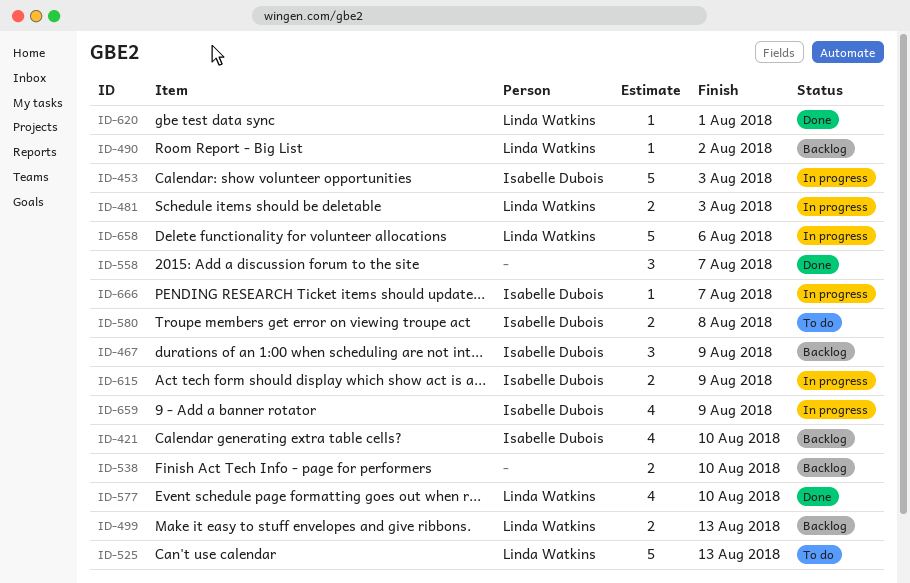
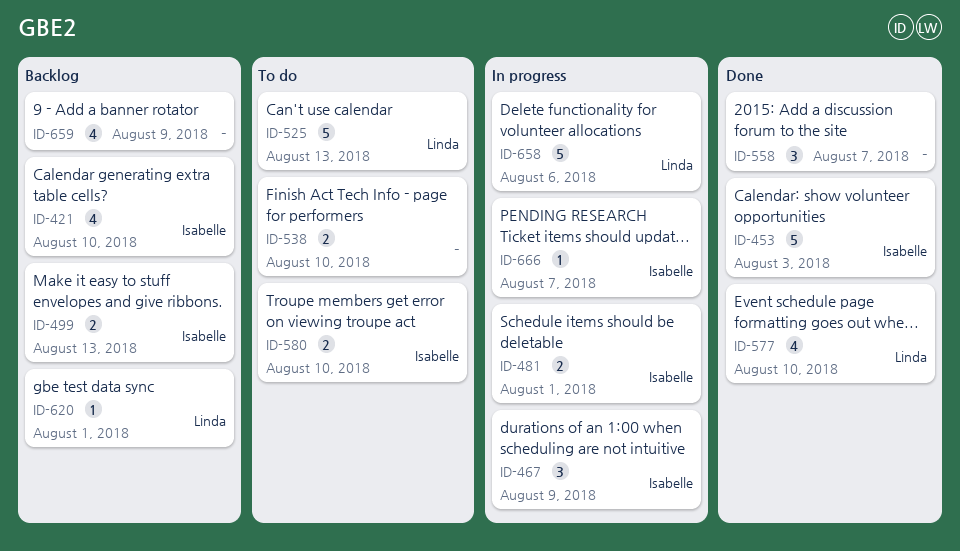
ID-453, status: In progress -> Done
ID-467, status: Backlog -> In progress
ID-481, owner: Linda Watkins -> Isabelle Dubois
ID-481, due: Aug 3 -> Aug 1
ID-490: present -> none
ID-499, owner: Linda Watkins -> Isabelle Dubois
ID-538, status: Backlog -> To do
ID-580, due: Aug 8 -> Aug 10
ID-615: present -> none
ID-620, status: Done -> Backlog
ID-659, status: In progress -> Backlog
ID-659, owner: Isabelle Dubois -> none

